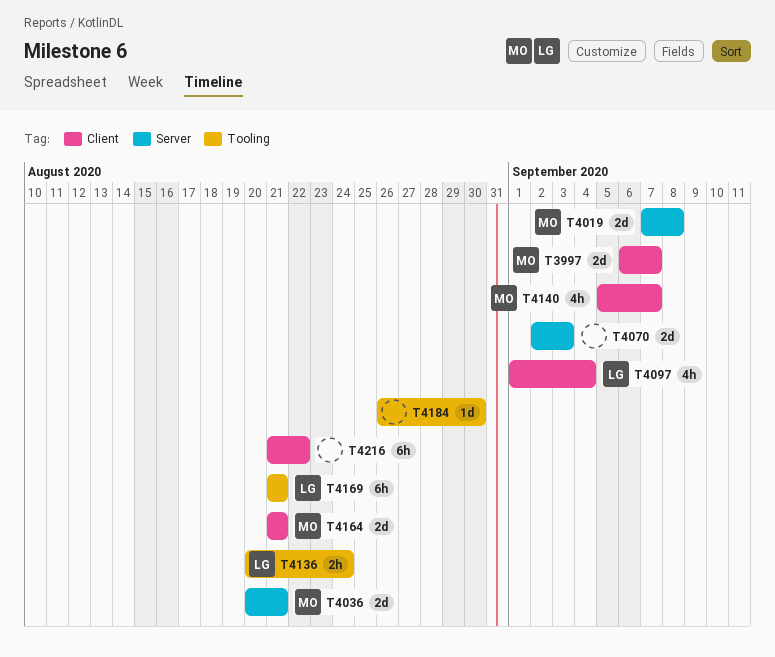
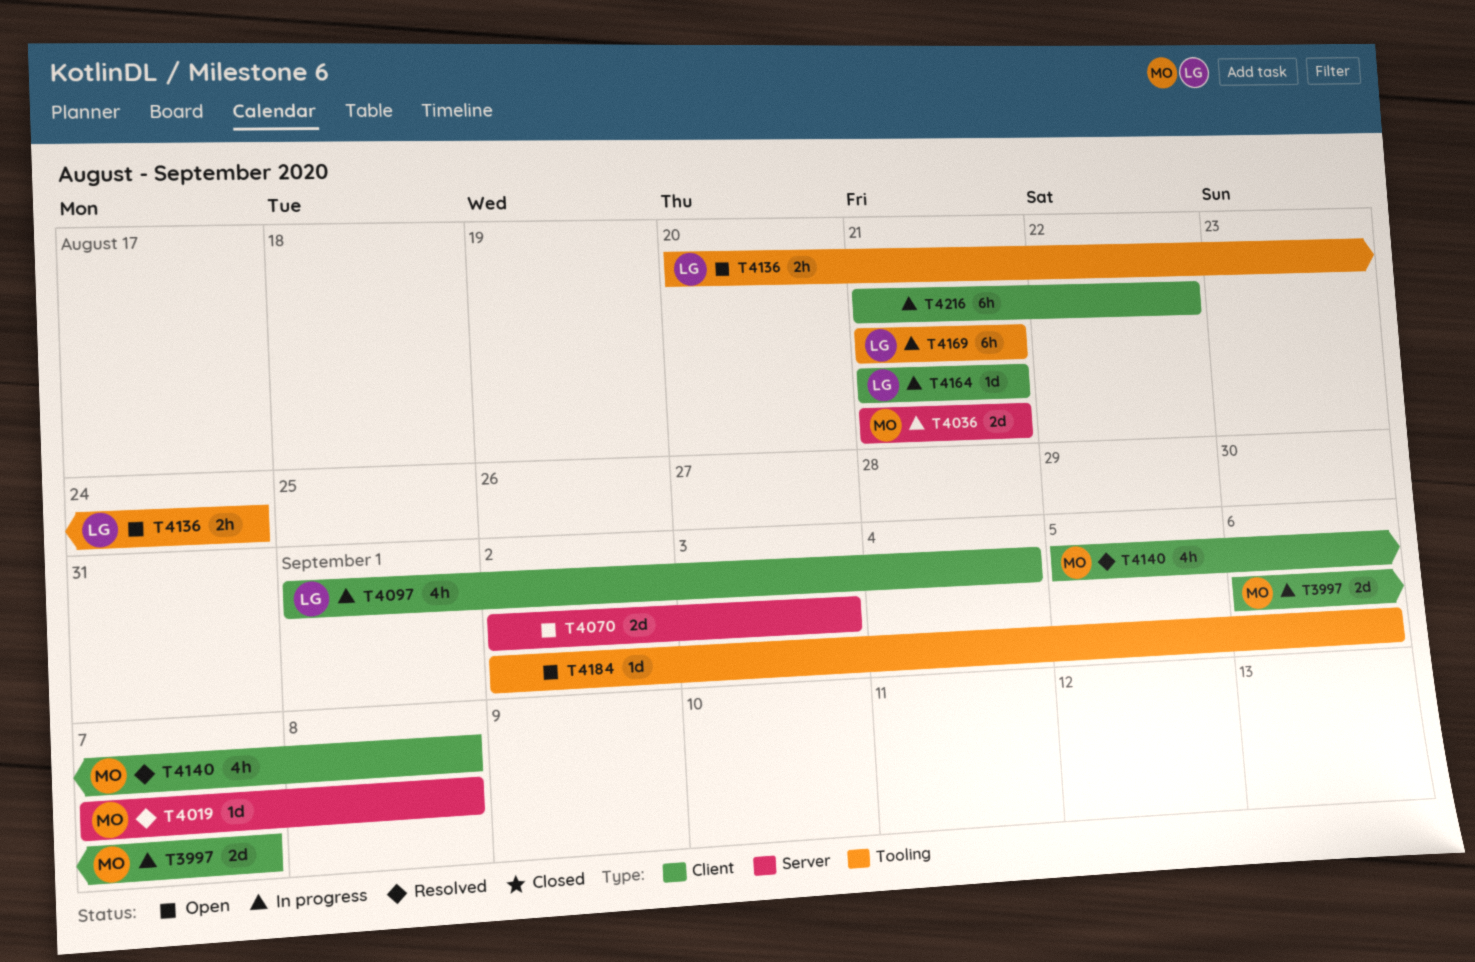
T4019, estimate: 2d -> 1d
T4036, start: Aug 20 -> Aug 21
T4140, due: Sep 7 -> Sep 8
T4164, owner: MO -> LG
T4164, estimate: 2d -> 1d
T4184, start: Aug 26 -> Sep 2
T4184, due: Aug 30 -> Sep 6

